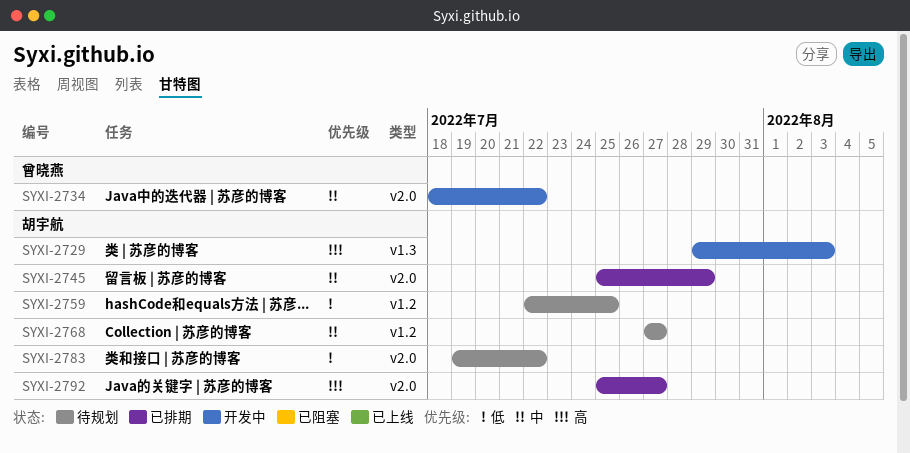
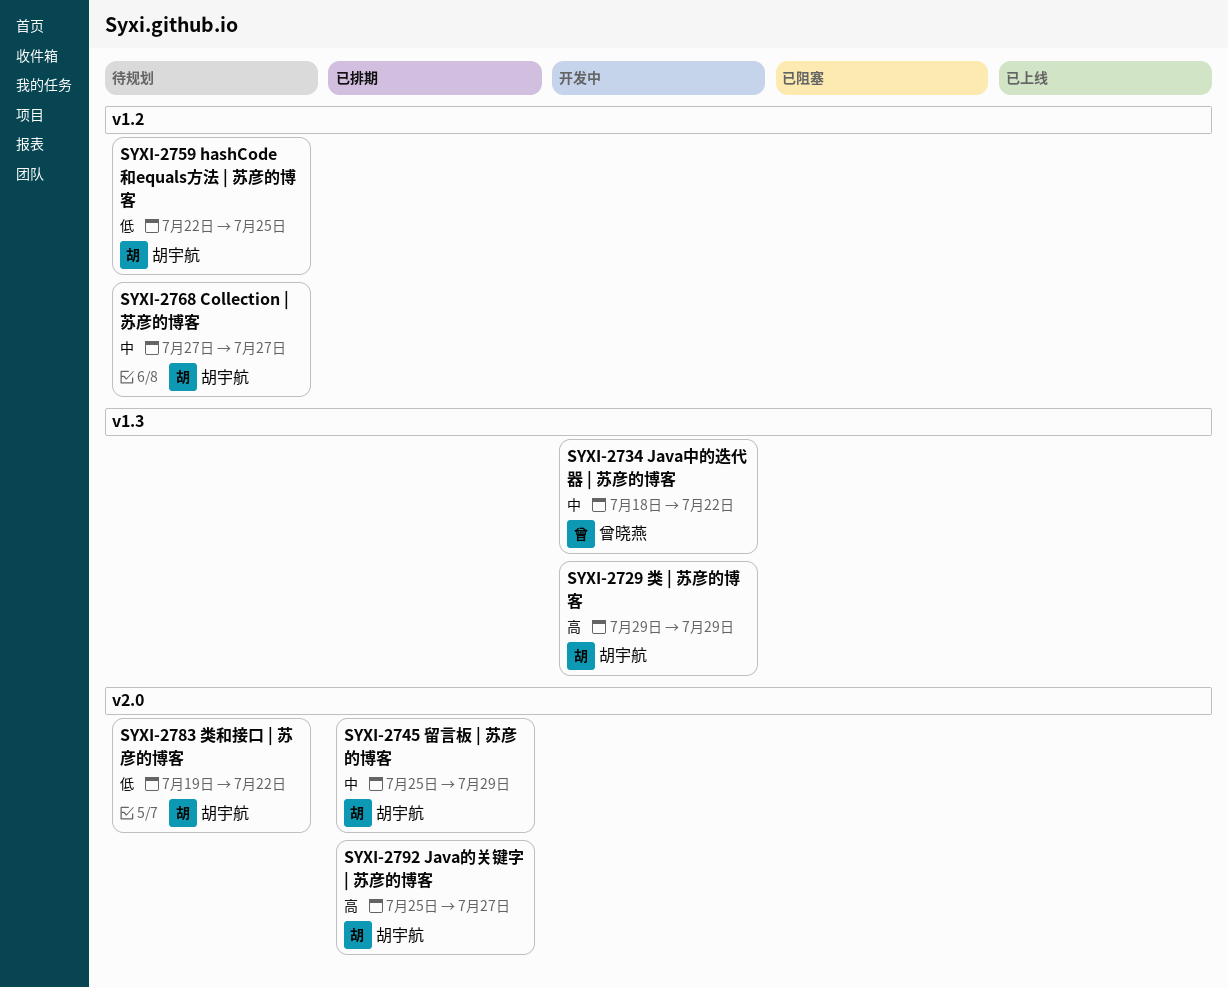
SYXI-2729, due: Aug 3 -> Jul 29
SYXI-2734, label: v2.0 -> v1.3

